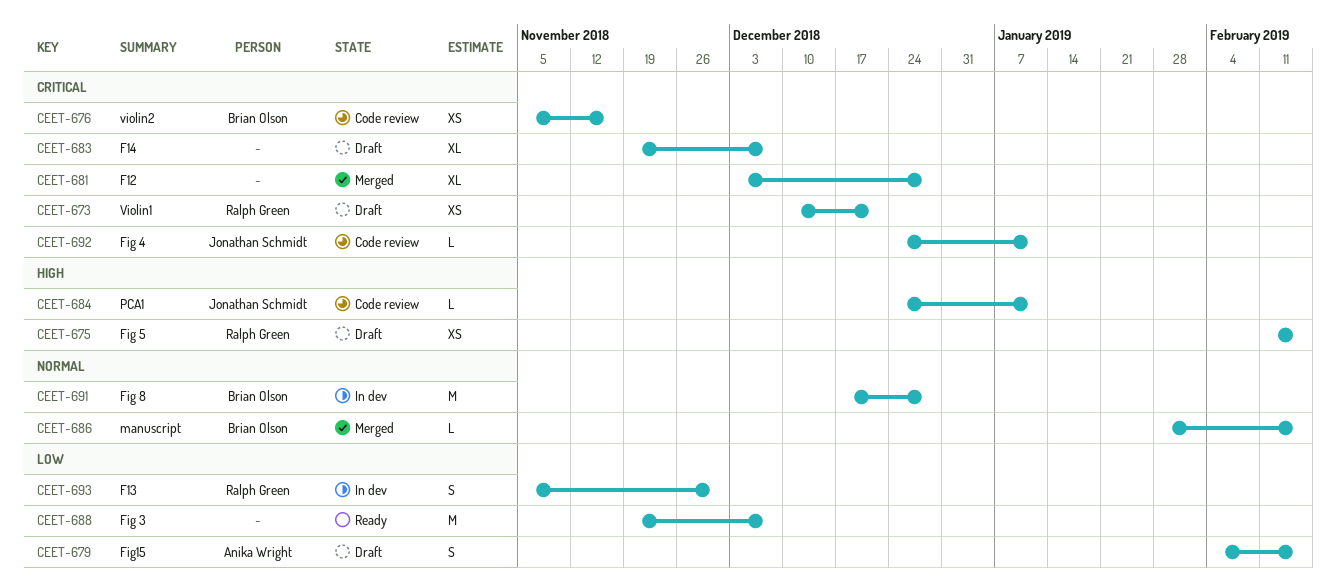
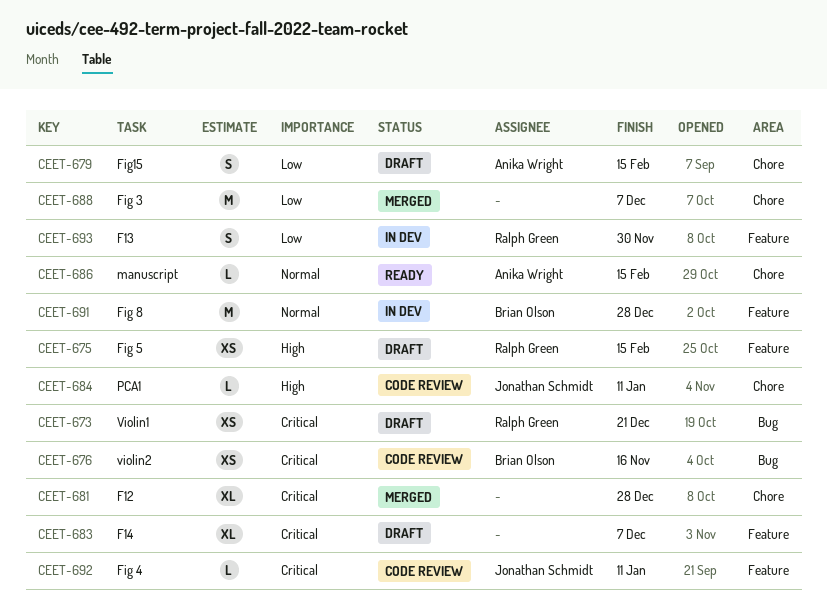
CEET-686, status: Merged -> Ready
CEET-686, owner: Brian Olson -> Anika Wright
CEET-688, status: Ready -> Merged

